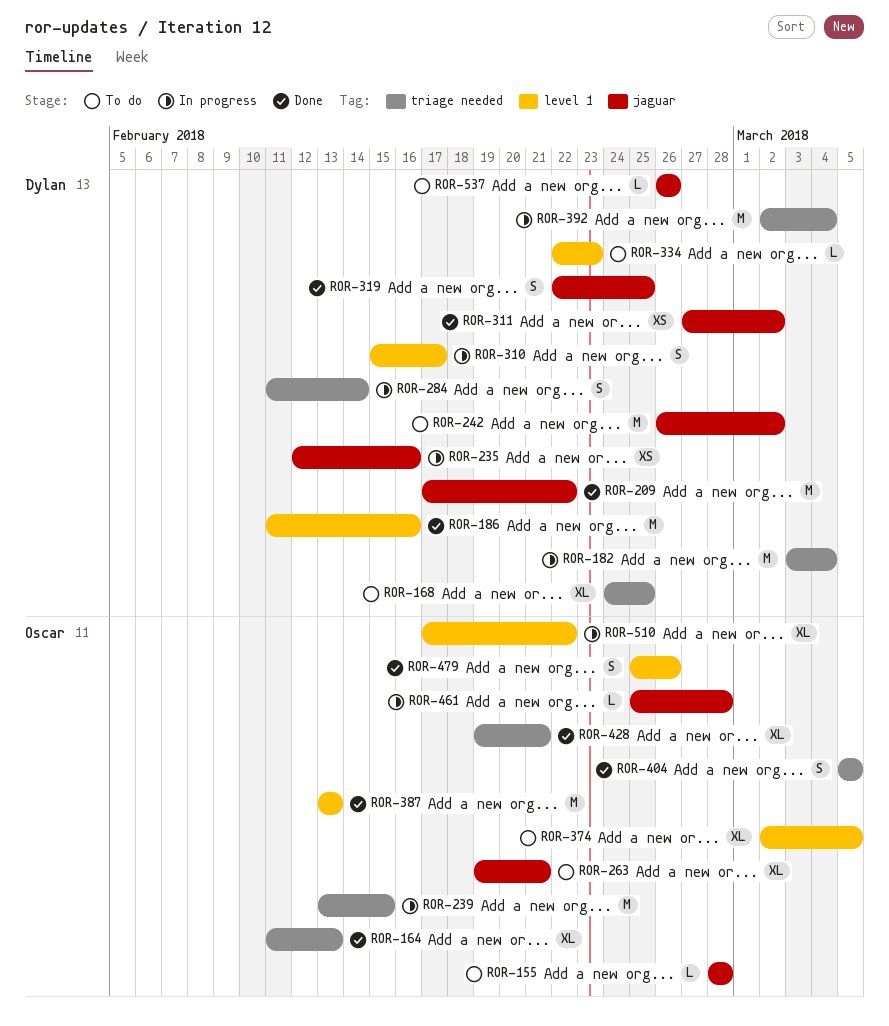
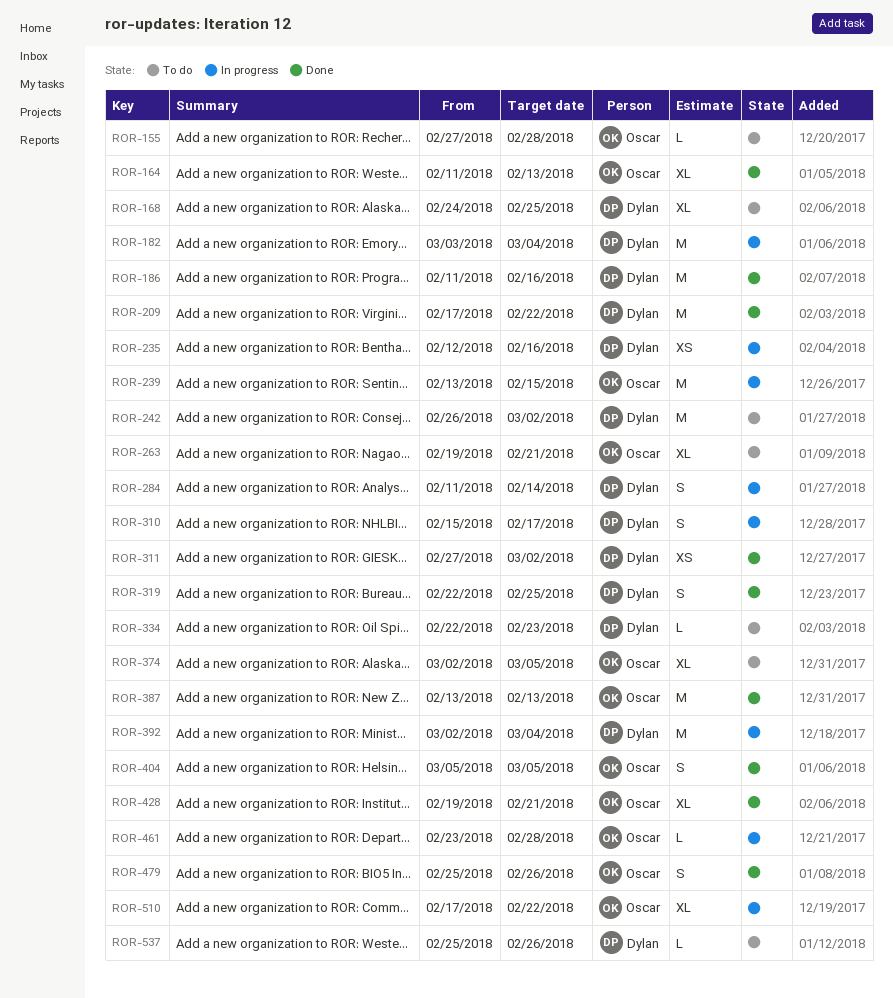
ROR-155, start: Feb 28 -> Feb 27
ROR-461, start: Feb 25 -> Feb 23
ROR-537, start: Feb 26 -> Feb 25

